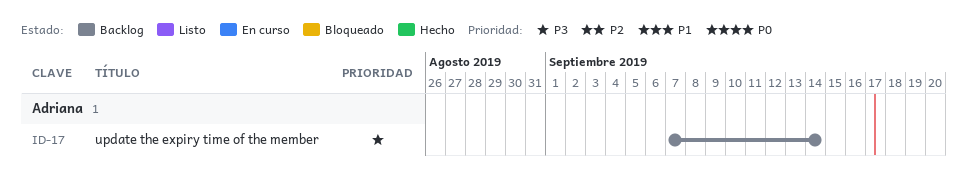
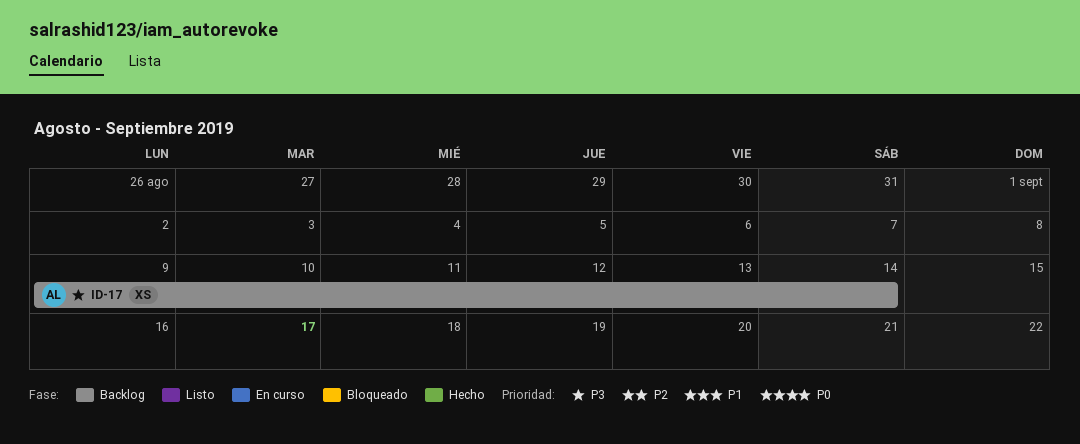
ID-17, start: Sep 7 -> Sep 9

